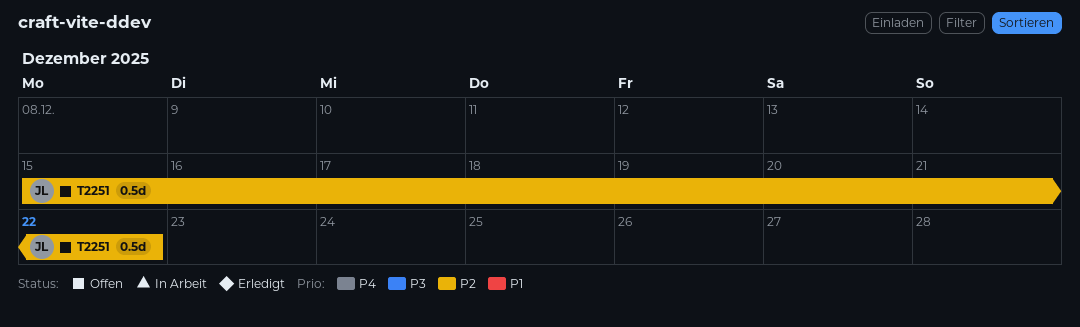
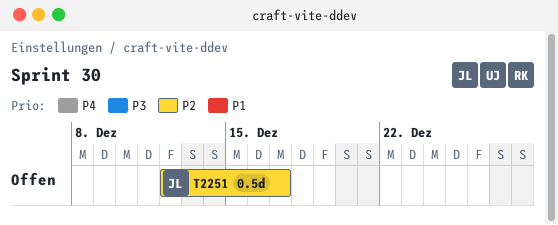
T2251, start: Dec 15 -> Dec 12
T2251, due: Dec 22 -> Dec 17

